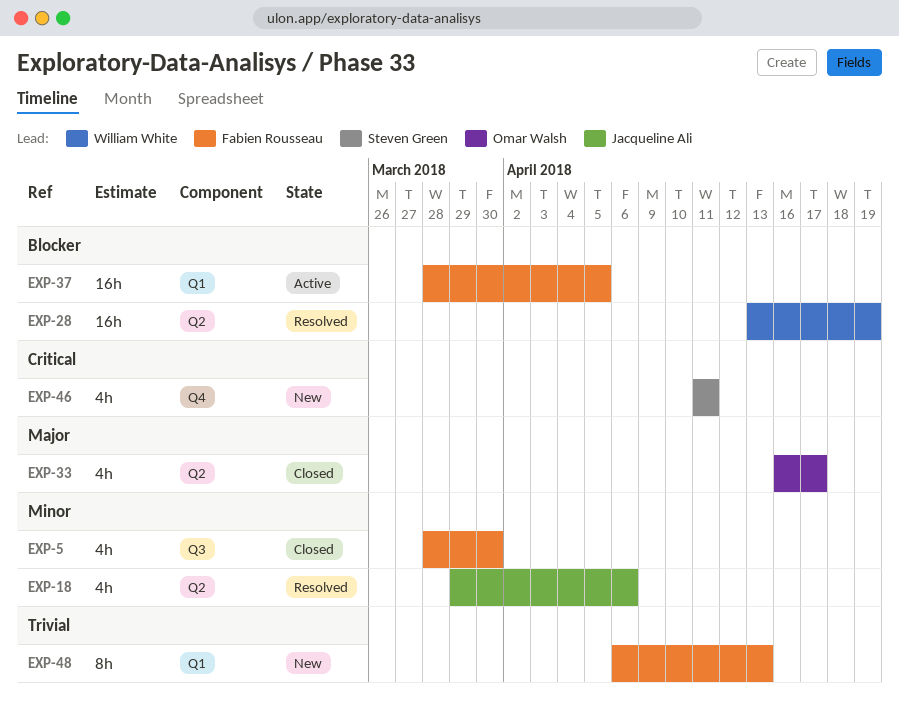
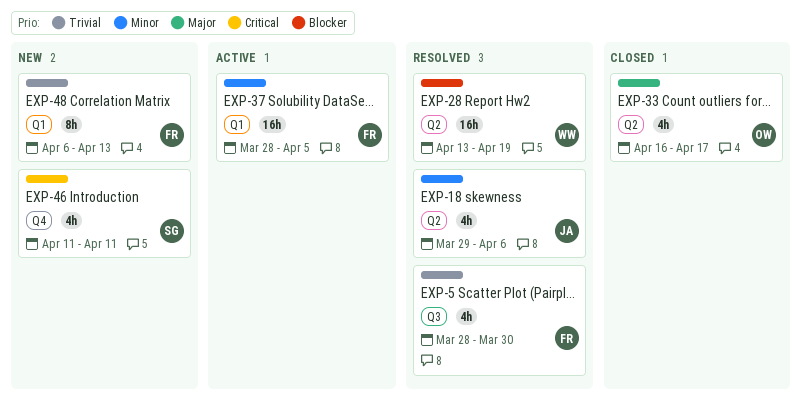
EXP-5, status: Closed -> Resolved
EXP-5, priority: Minor -> Trivial
EXP-37, priority: Blocker -> Minor

